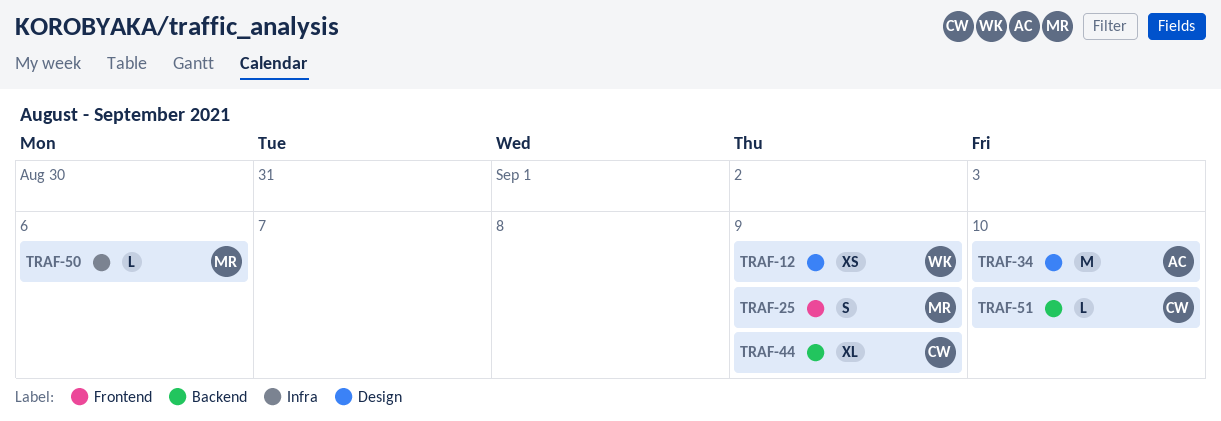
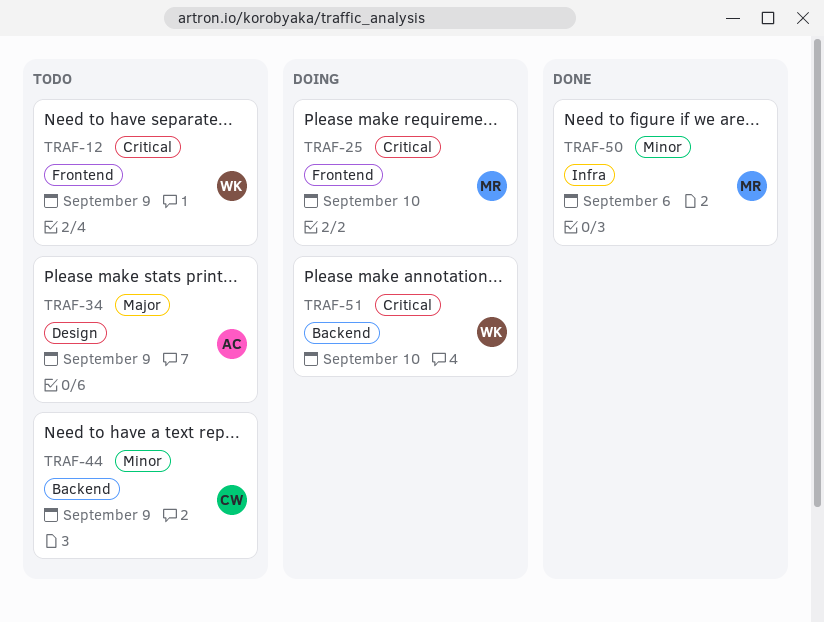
TRAF-12, label: Design -> Frontend
TRAF-25, due: Sep 9 -> Sep 10
TRAF-34, due: Sep 10 -> Sep 9
TRAF-51, owner: CW -> WK

